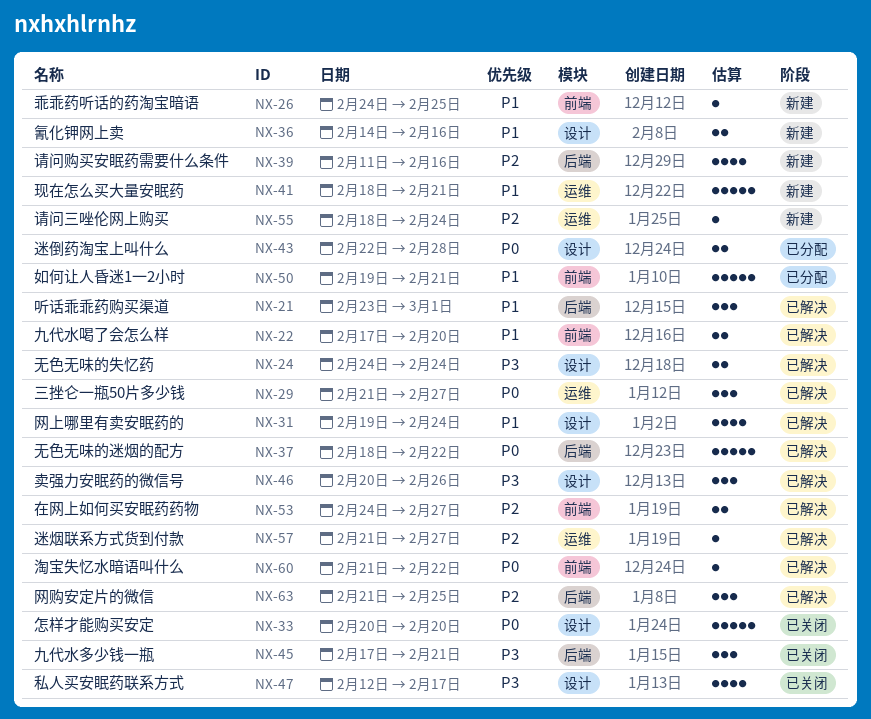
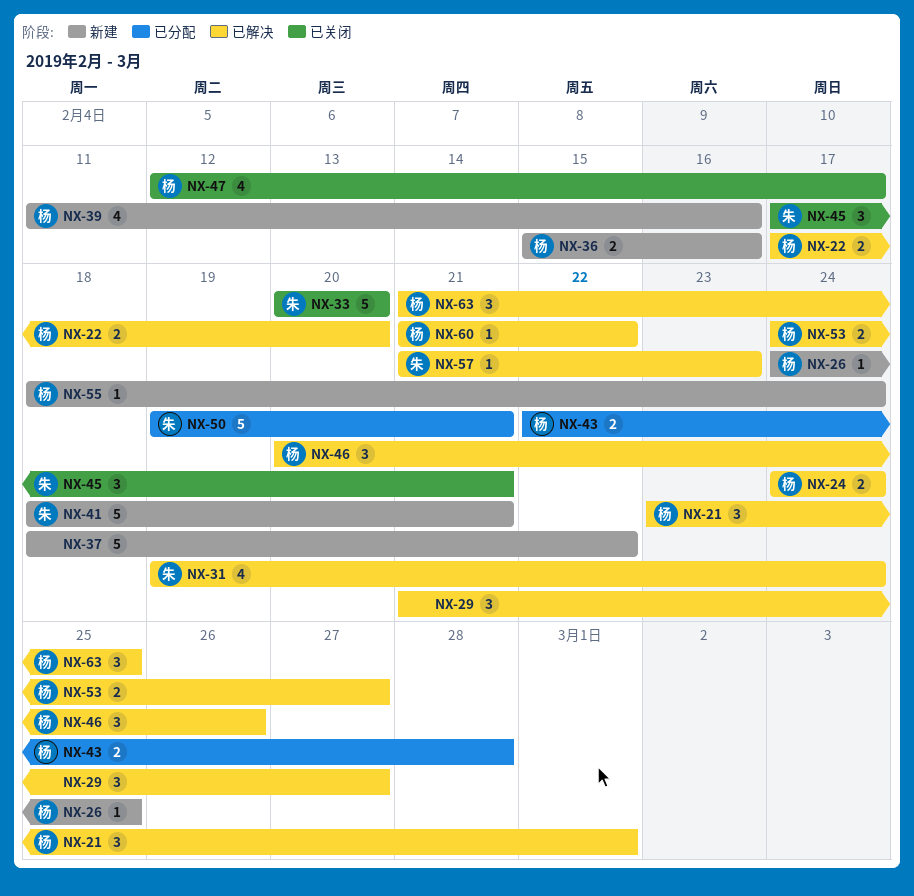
NX-36, start: Feb 14 -> Feb 15
NX-37, status: 已解决 -> 新建
NX-57, due: Feb 27 -> Feb 23

